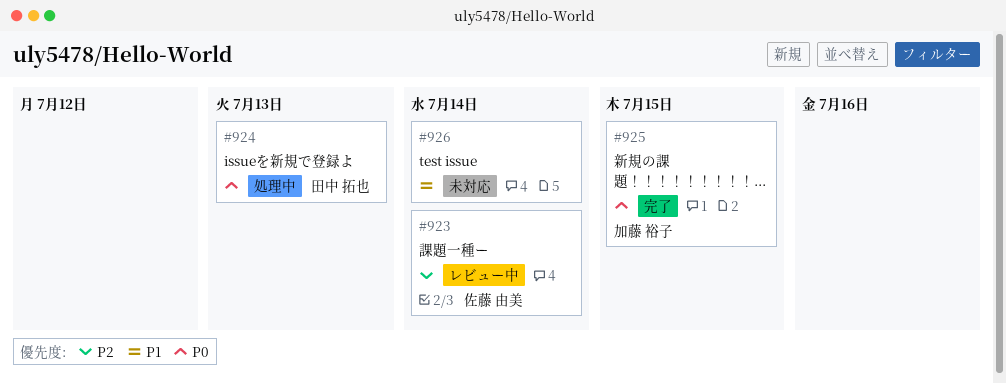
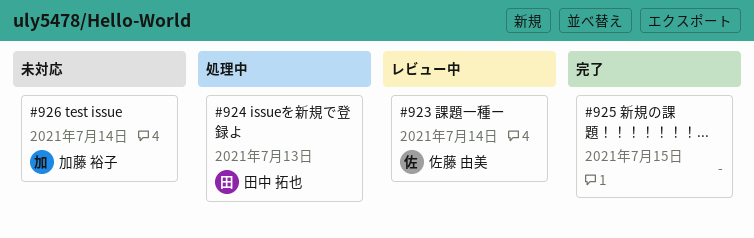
#925, owner: 加藤 裕子 -> none
#926, owner: none -> 加藤 裕子

